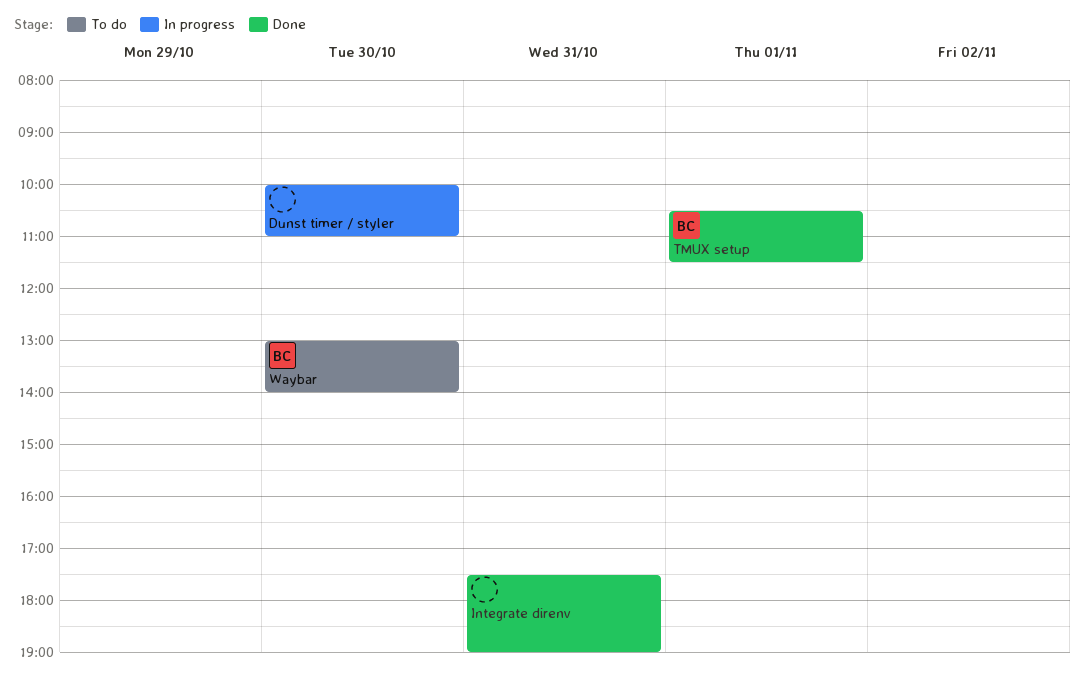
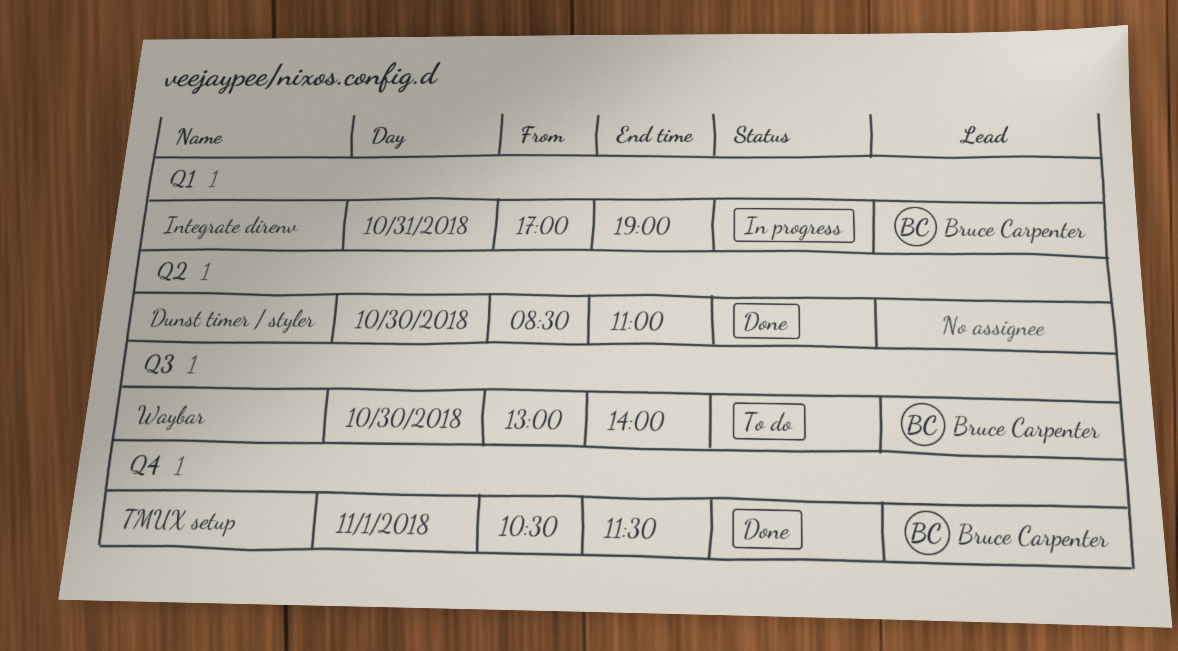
Dunst timer / styler, status: In progress -> Done
Dunst timer / styler, begins: 10:00 -> 08:30
Integrate direnv, status: Done -> In progress
Integrate direnv, owner: none -> Bruce Carpenter
Integrate direnv, begins: 17:30 -> 17:00

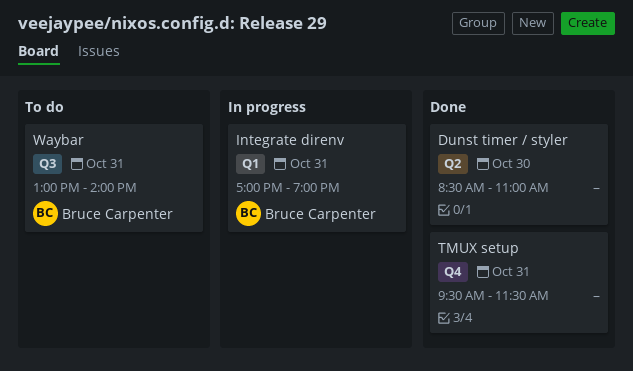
TMUX setup, owner: Bruce Carpenter -> none
TMUX setup, day: Nov 1 -> Oct 31
TMUX setup, begins: 10:30 -> 09:30
Waybar, day: Oct 30 -> Oct 31

